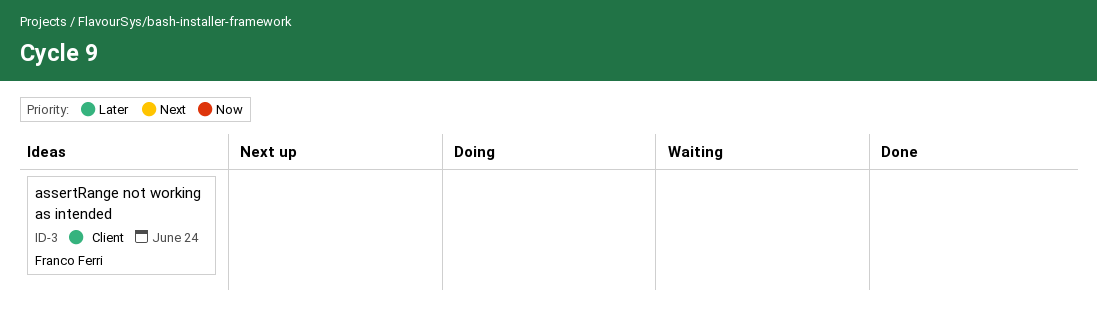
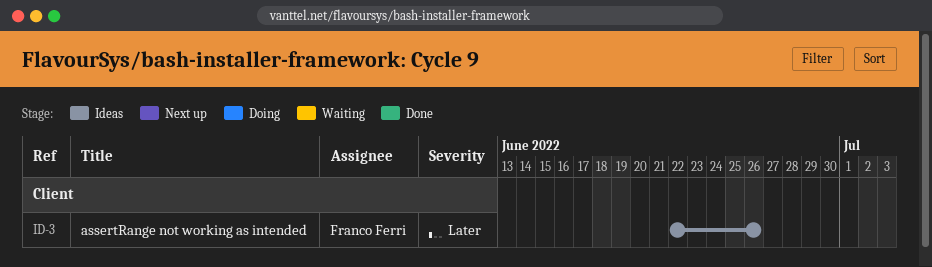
ID-3, due: Jun 24 -> Jun 26

